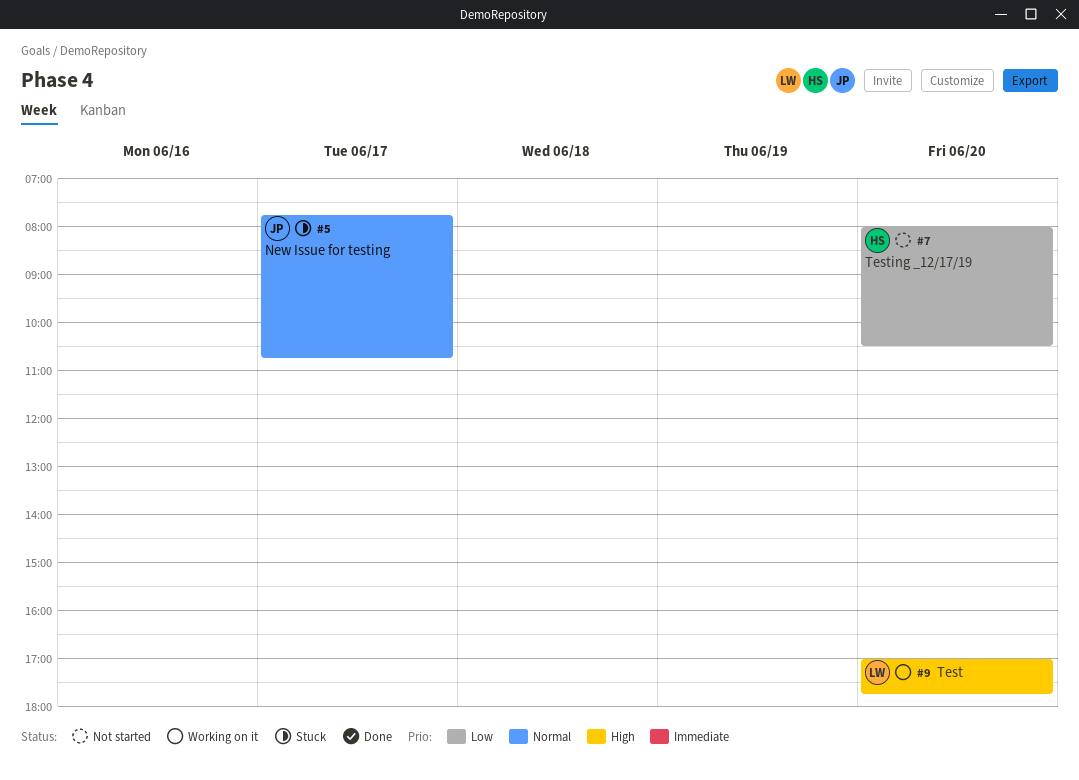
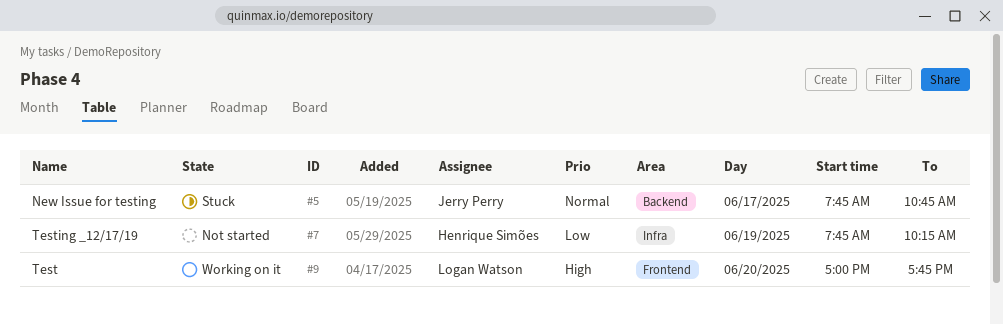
#7, day: Jun 20 -> Jun 19
#7, begins: 08:00 -> 07:45
#7, ends: 10:30 -> 10:15

